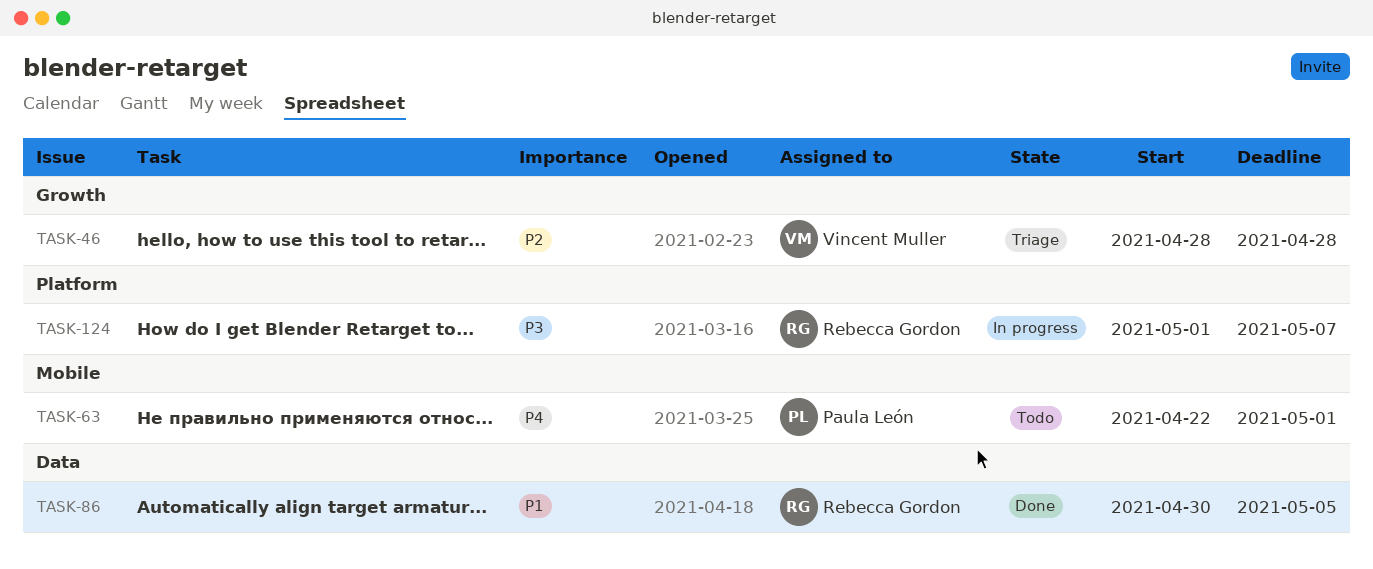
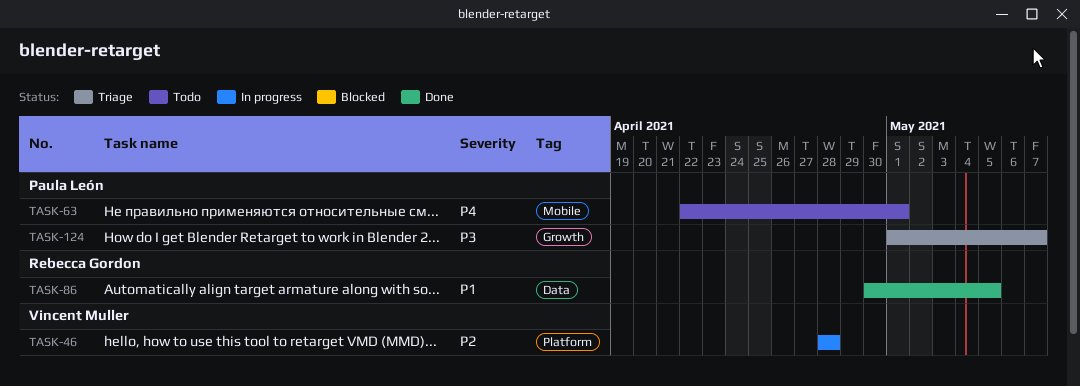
TASK-46, status: Triage -> In progress
TASK-46, label: Growth -> Platform
TASK-124, status: In progress -> Triage
TASK-124, owner: Rebecca Gordon -> Paula León
TASK-124, label: Platform -> Growth

